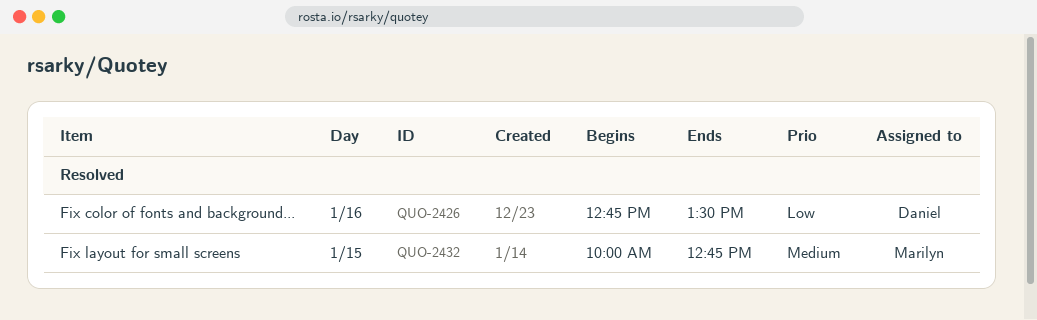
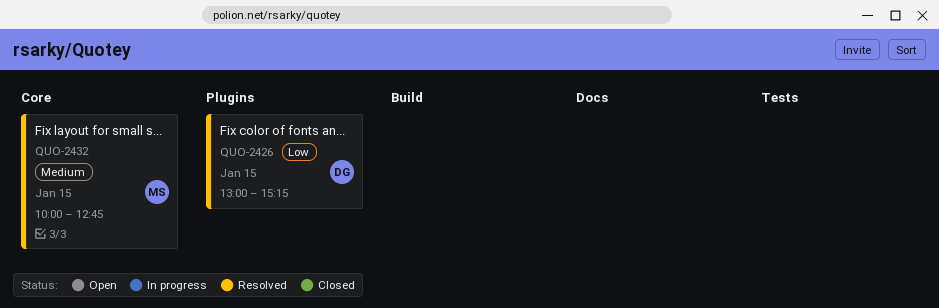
QUO-2426, day: Jan 16 -> Jan 15
QUO-2426, begins: 12:45 -> 13:00
QUO-2426, ends: 13:30 -> 15:15

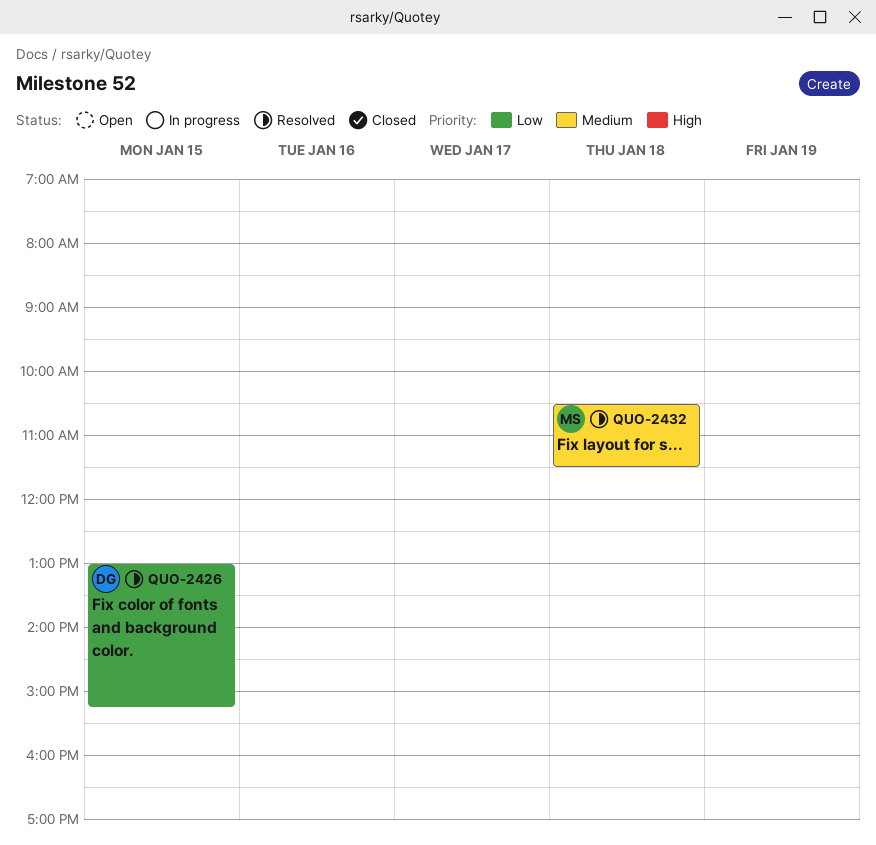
QUO-2432, day: Jan 15 -> Jan 18
QUO-2432, begins: 10:00 -> 10:30
QUO-2432, ends: 12:45 -> 11:30

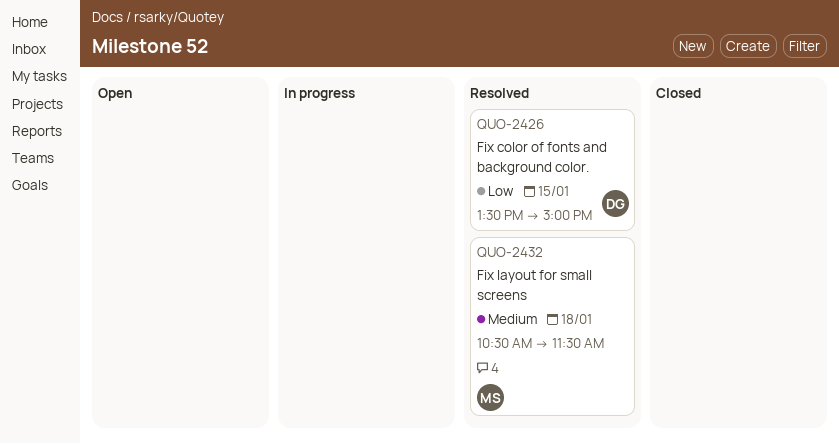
QUO-2426, begins: 13:00 -> 13:30
QUO-2426, ends: 15:15 -> 15:00

